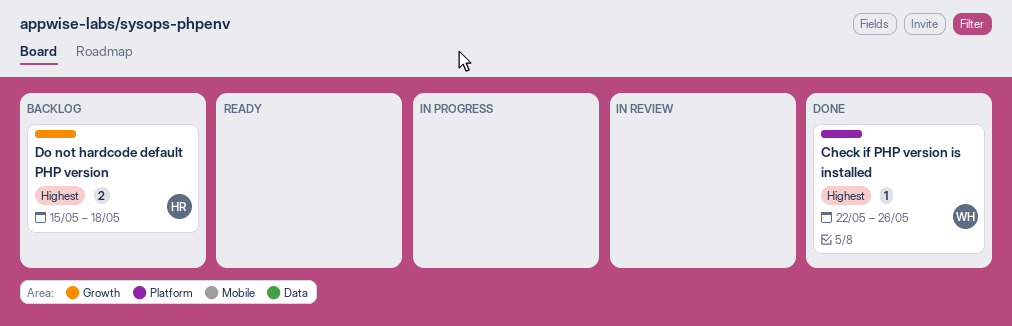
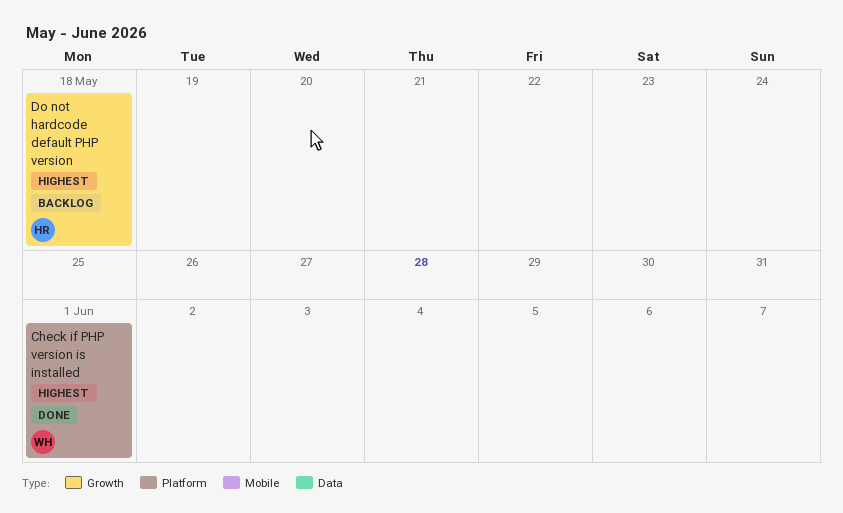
Check if PHP version is installed, due: May 26 -> Jun 1

